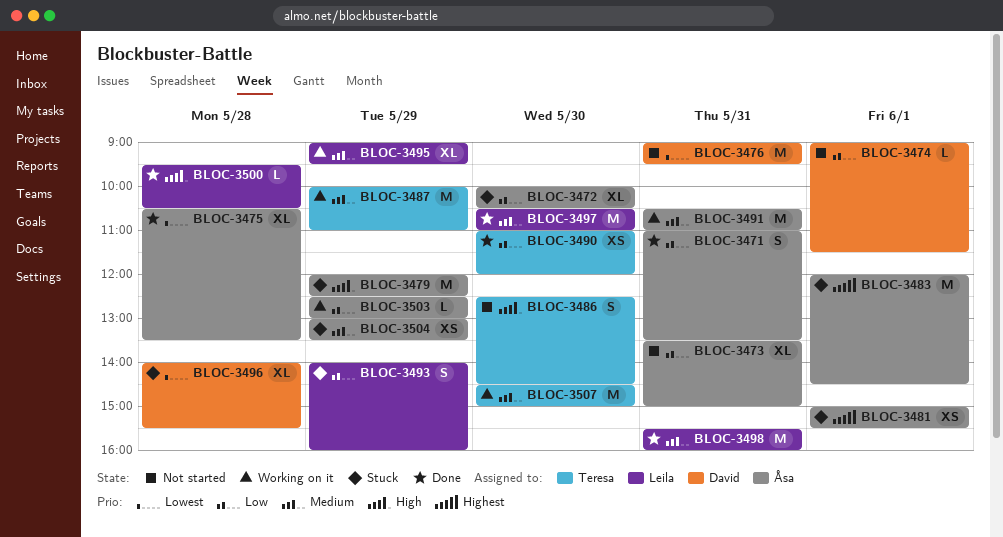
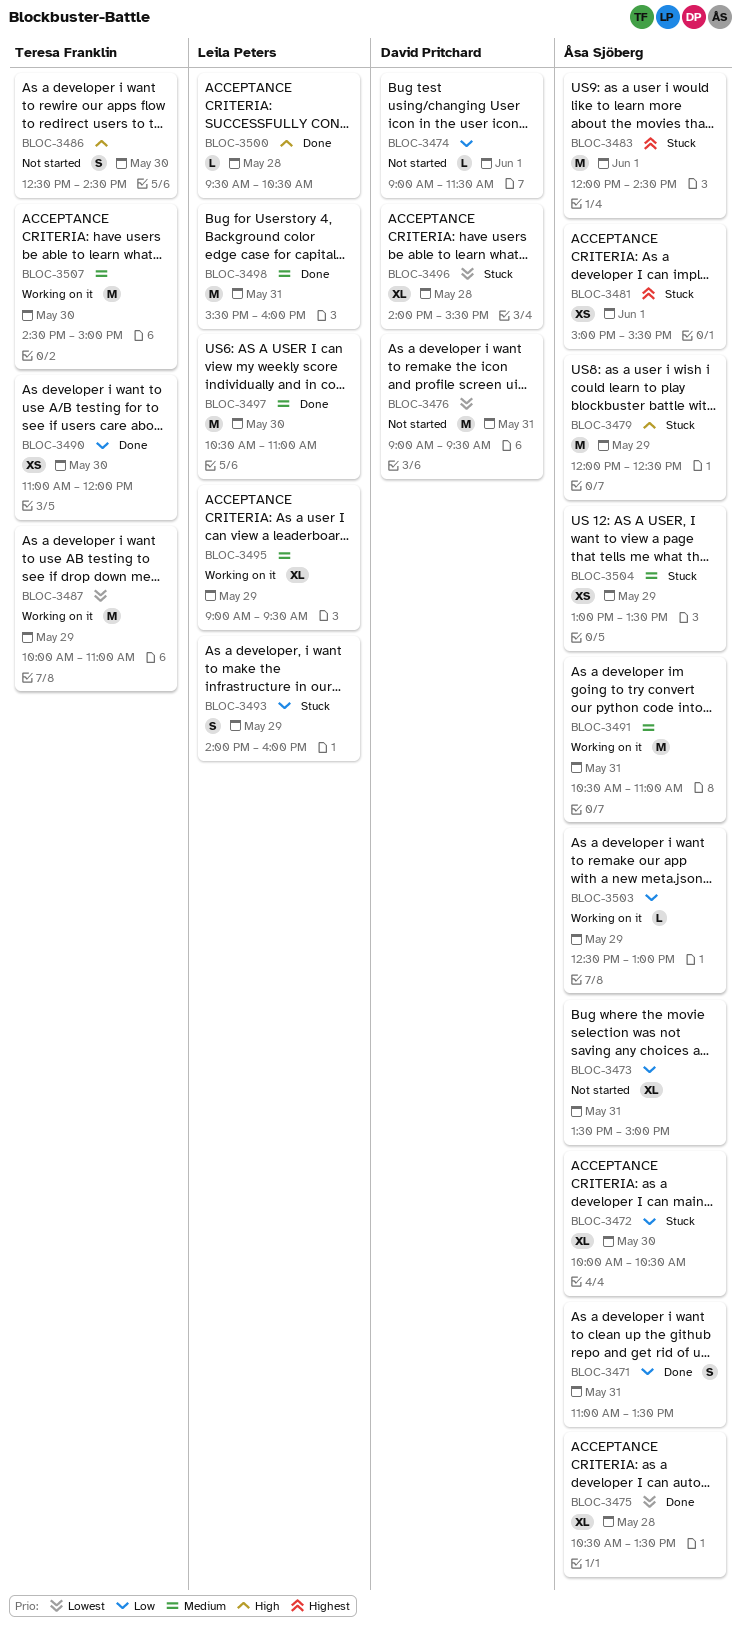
BLOC-3487, priority: Medium -> Lowest

